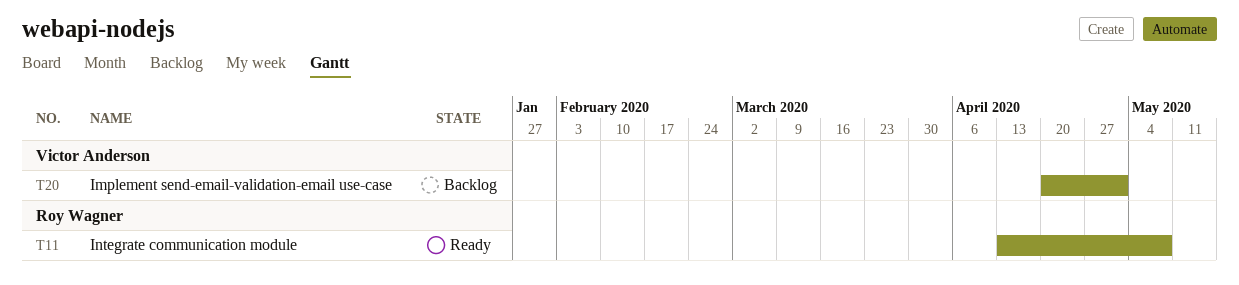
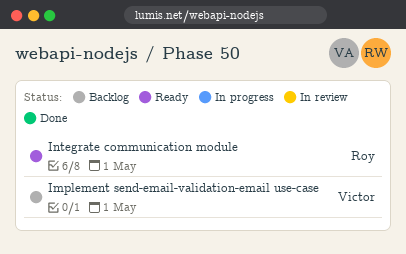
Integrate communication module, due: May 8 -> May 1

